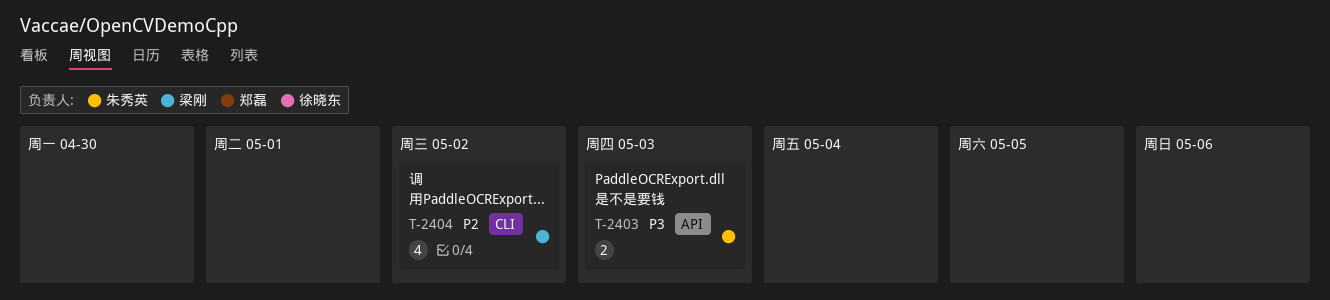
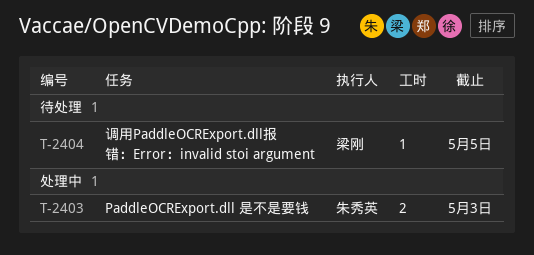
T-2404, estimate: 4 -> 1
T-2404, due: May 2 -> May 5

